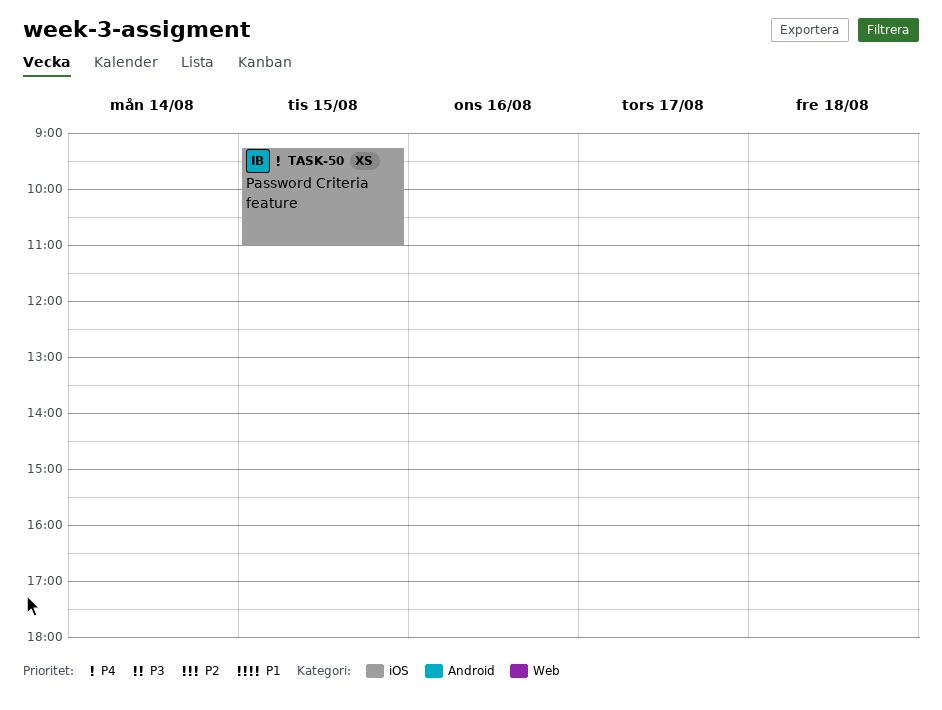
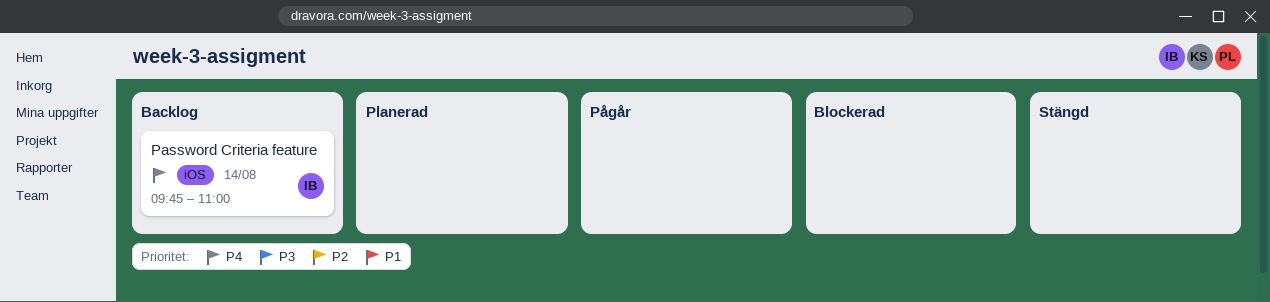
Password Criteria feature, day: Aug 15 -> Aug 14
Password Criteria feature, begins: 09:15 -> 09:45

